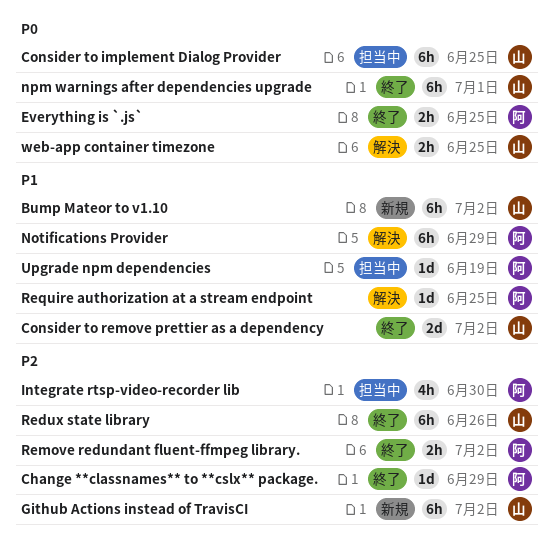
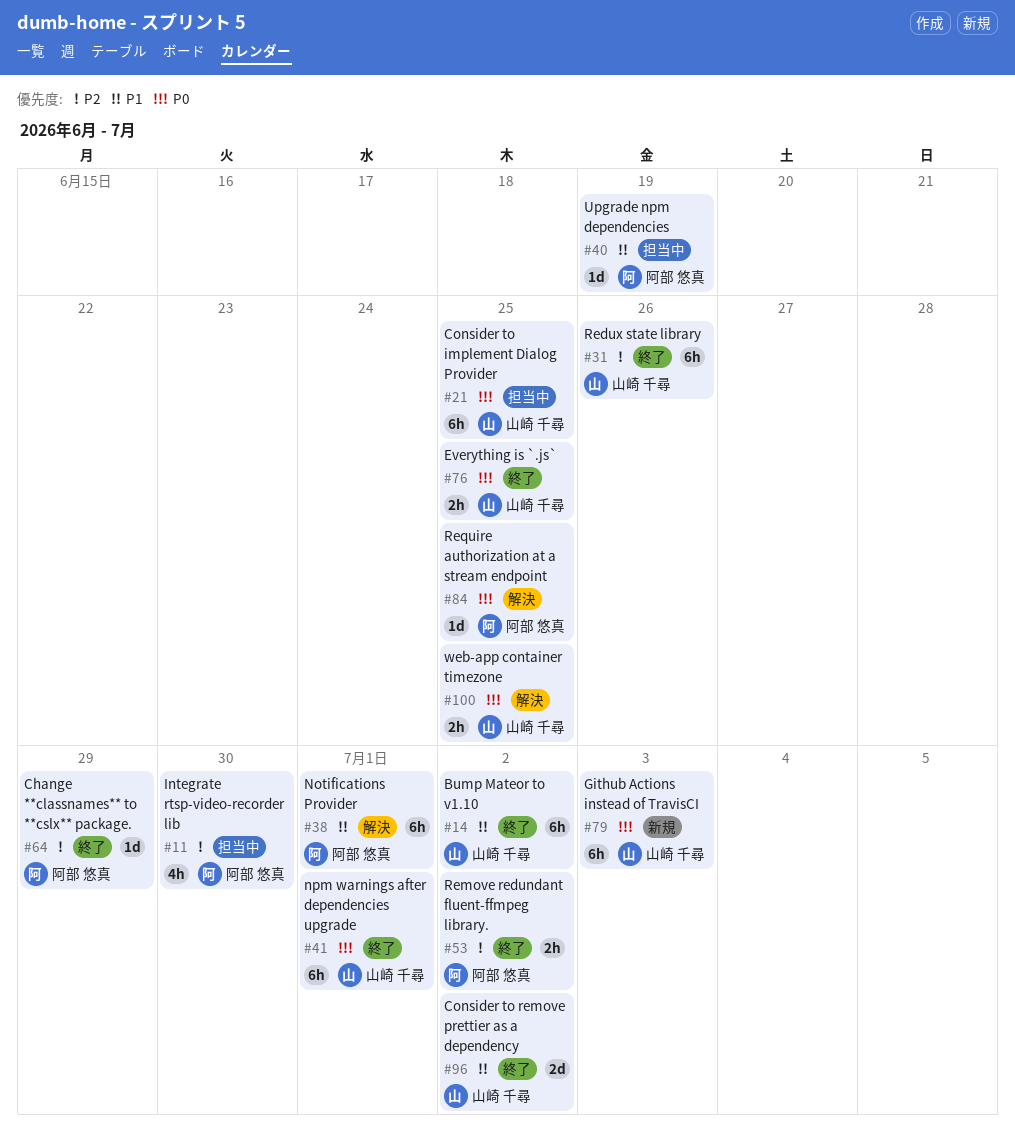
Bump Mateor to v1.10, status: 新規 -> 終了
Everything is `.js`, owner: 阿部 悠真 -> 山崎 千尋
Github Actions instead of TravisCI, priority: P2 -> P0
Github Actions instead of TravisCI, due: Jul 2 -> Jul 3
Notifications Provider, due: Jun 29 -> Jul 1
Require authorization at a stream endpoint, priority: P1 -> P0

